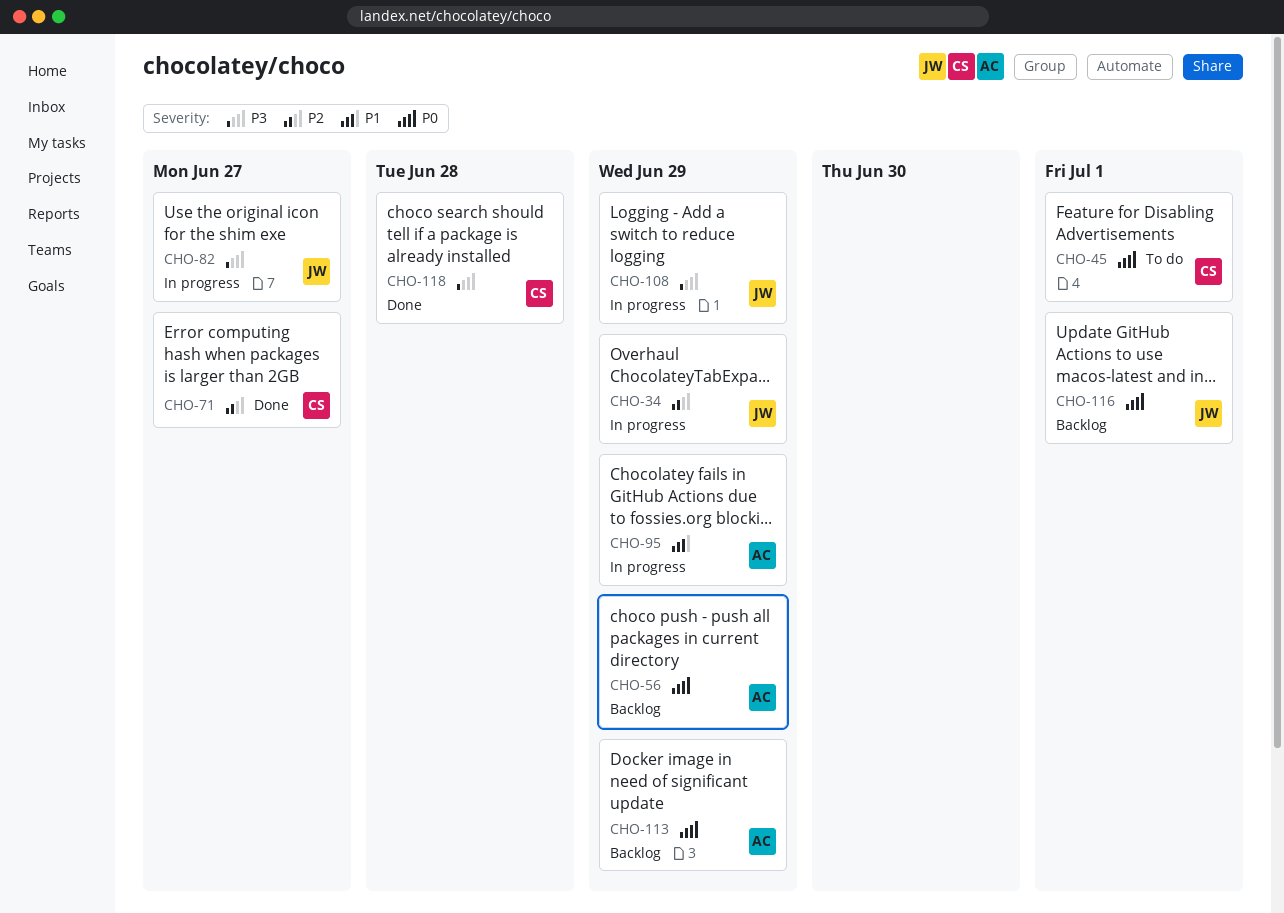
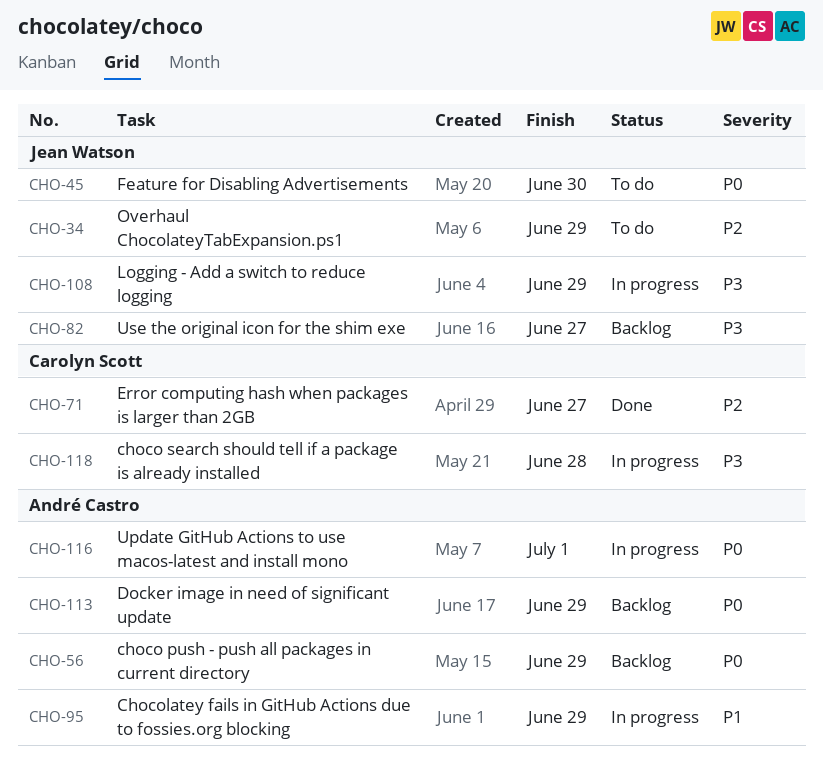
CHO-34, status: In progress -> To do
CHO-45, owner: Carolyn Scott -> Jean Watson
CHO-45, due: Jul 1 -> Jun 30
CHO-82, status: In progress -> Backlog
CHO-116, status: Backlog -> In progress
CHO-116, owner: Jean Watson -> André Castro
CHO-118, status: Done -> In progress

